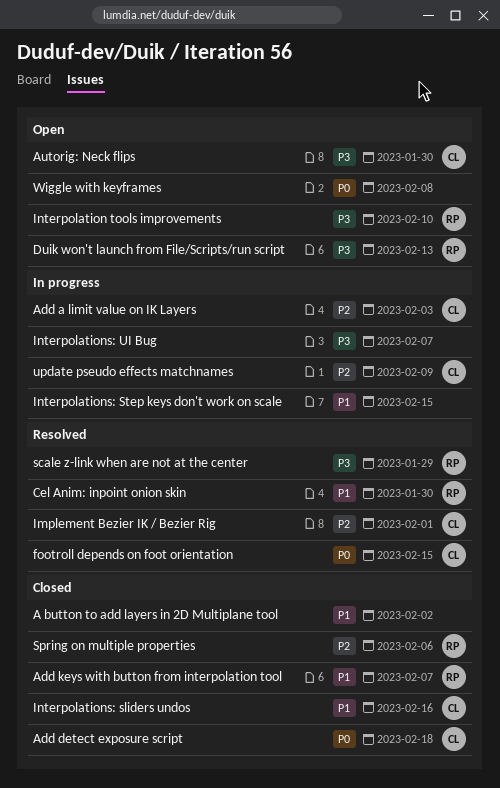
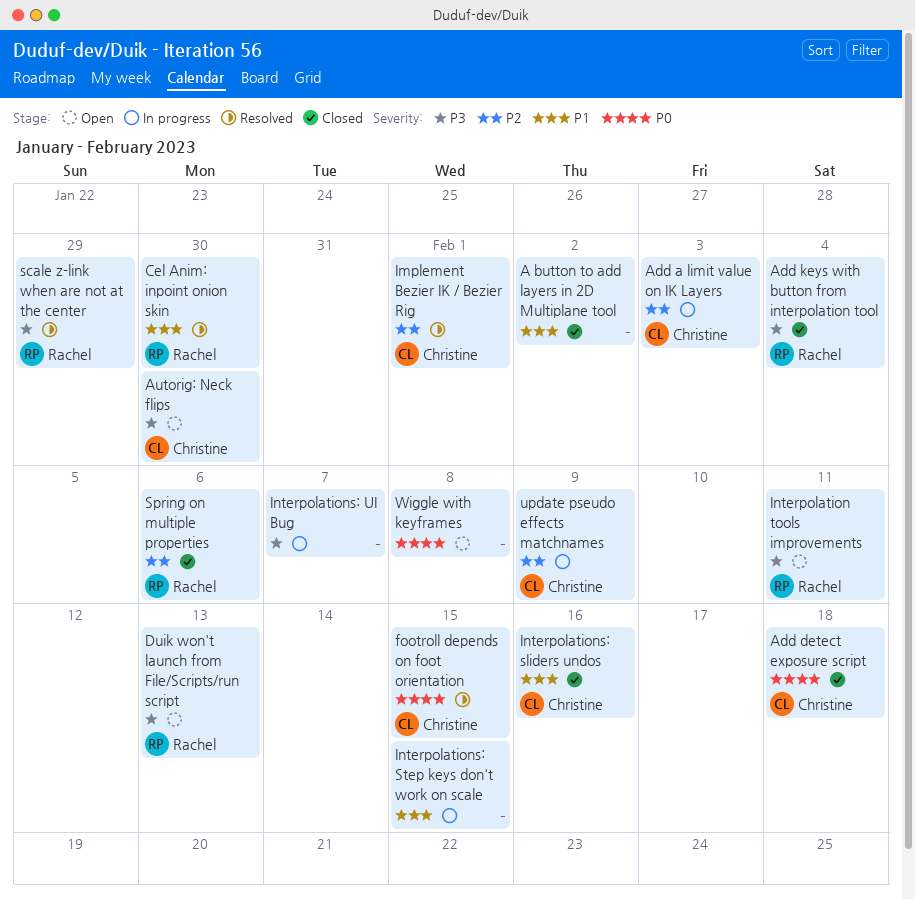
Add keys with button from interpolation tool, priority: P1 -> P3
Add keys with button from interpolation tool, due: Feb 7 -> Feb 4
Interpolation tools improvements, due: Feb 10 -> Feb 11

